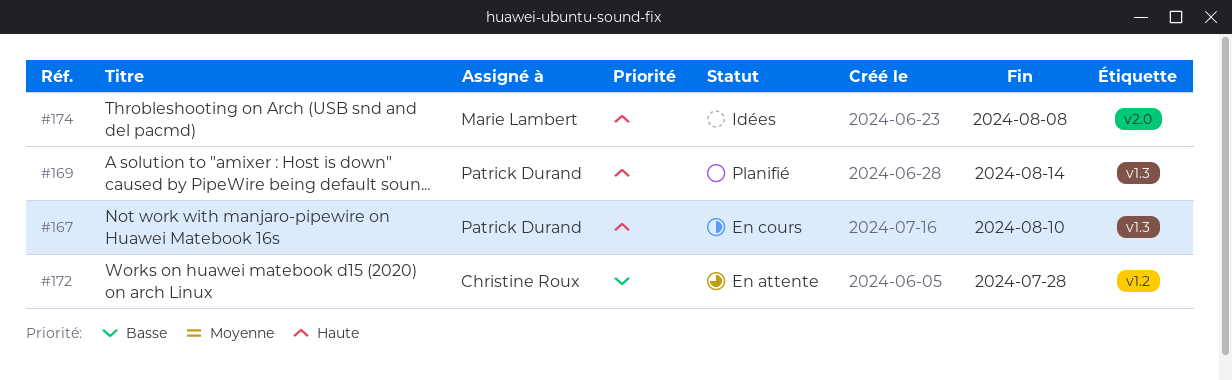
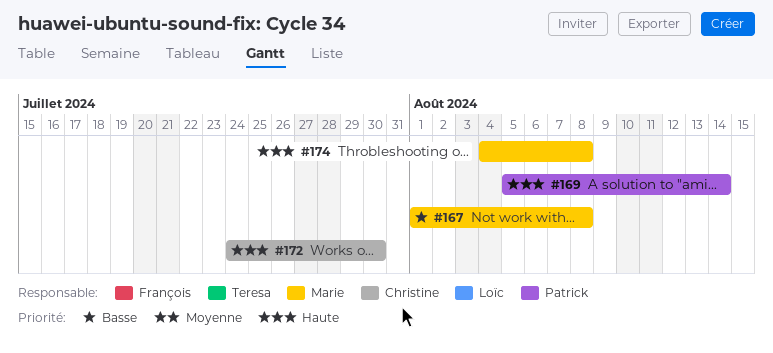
#167, owner: Patrick Durand -> Marie Lambert
#167, priority: Haute -> Basse
#167, due: Aug 10 -> Aug 8
#172, priority: Basse -> Haute
#172, due: Jul 28 -> Jul 30

